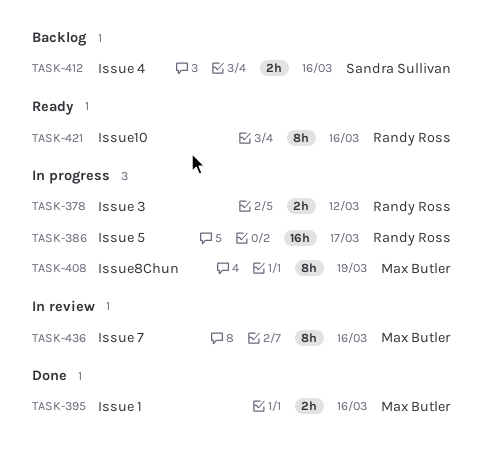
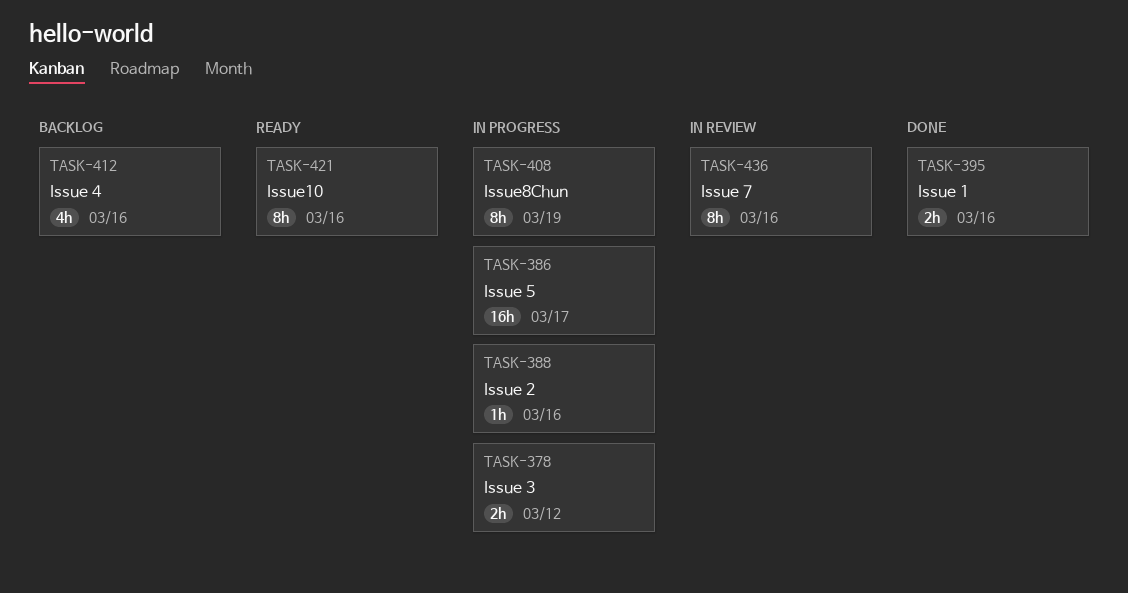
TASK-388: none -> present
TASK-412, estimate: 2h -> 4h

